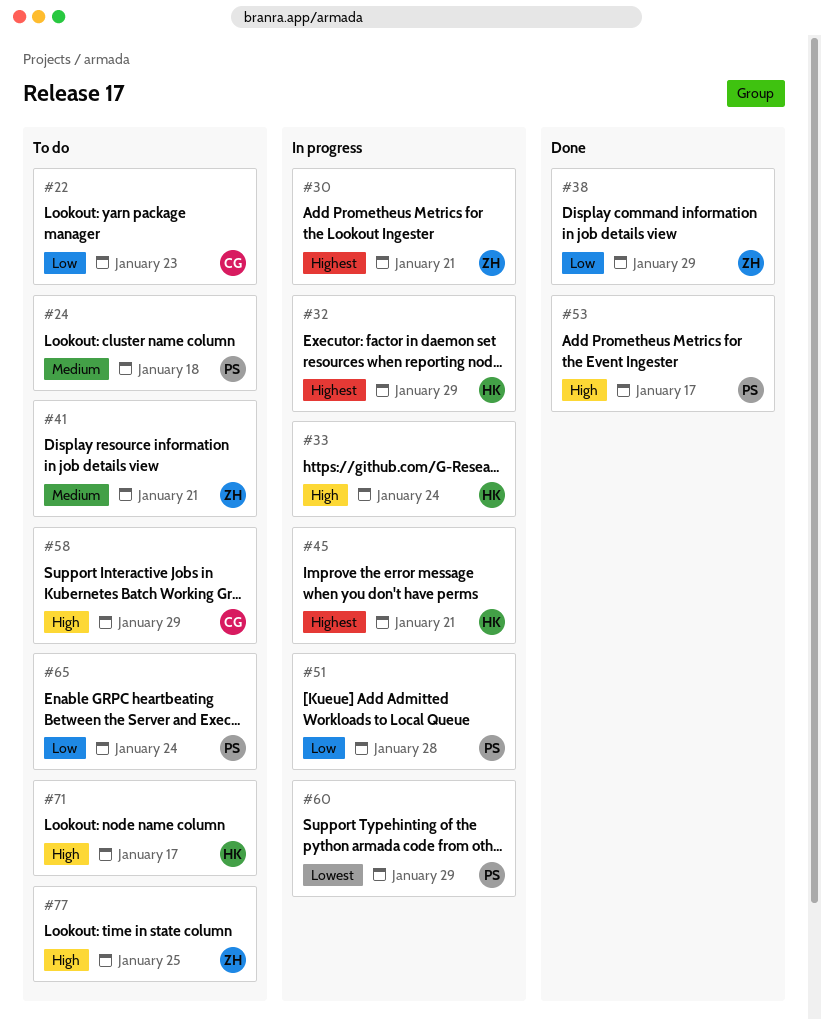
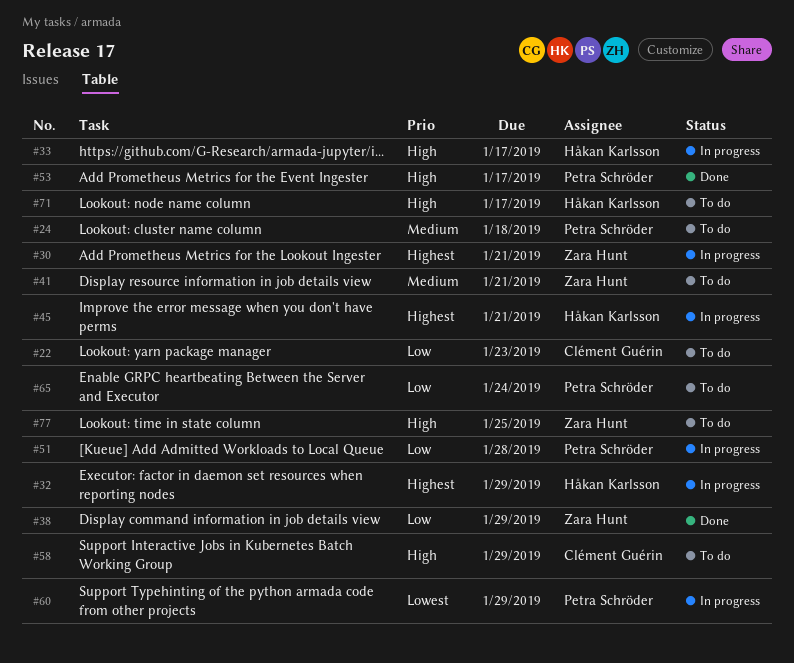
#33, due: Jan 24 -> Jan 17

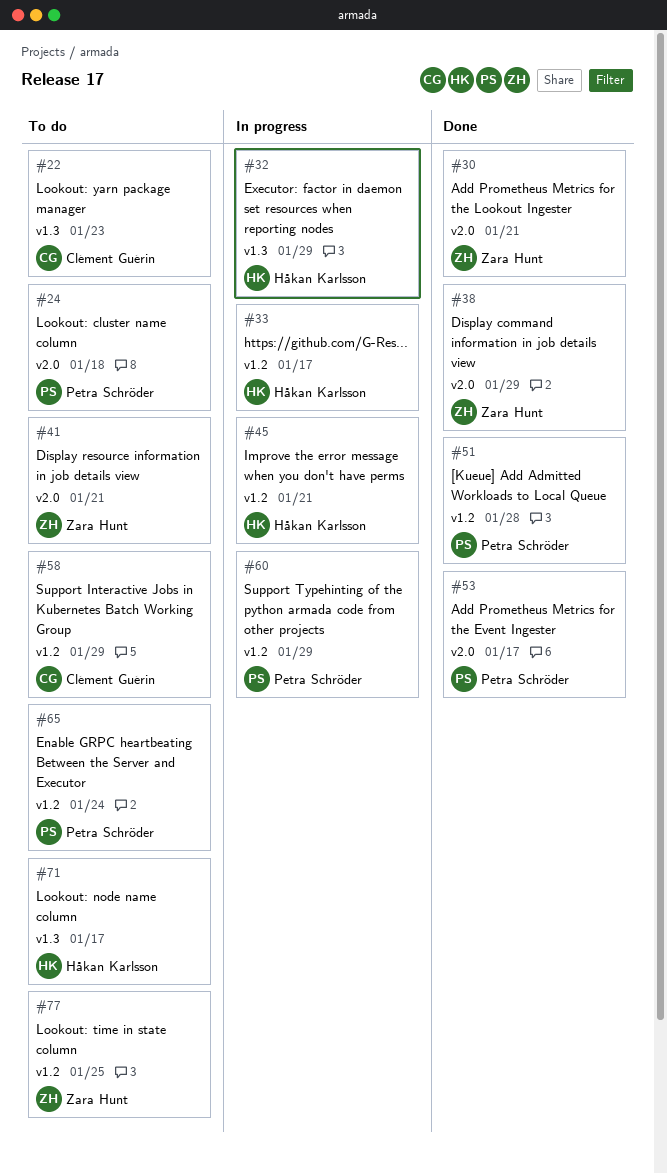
#30, status: In progress -> Done
#51, status: In progress -> Done

